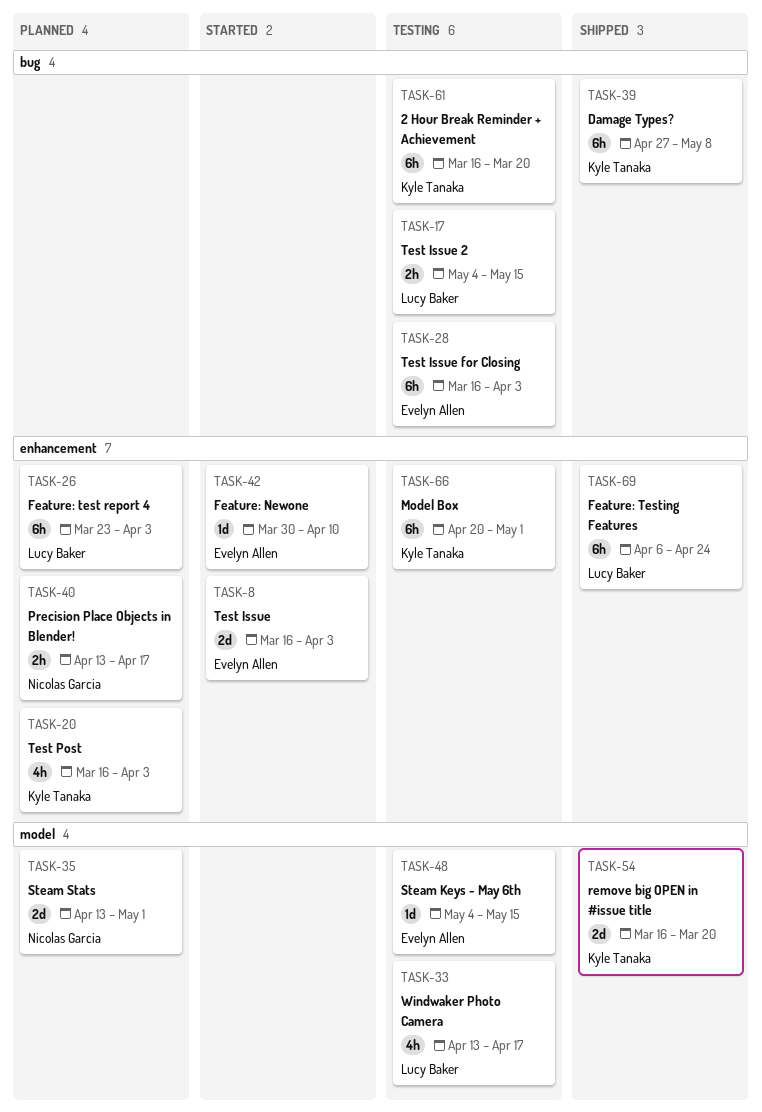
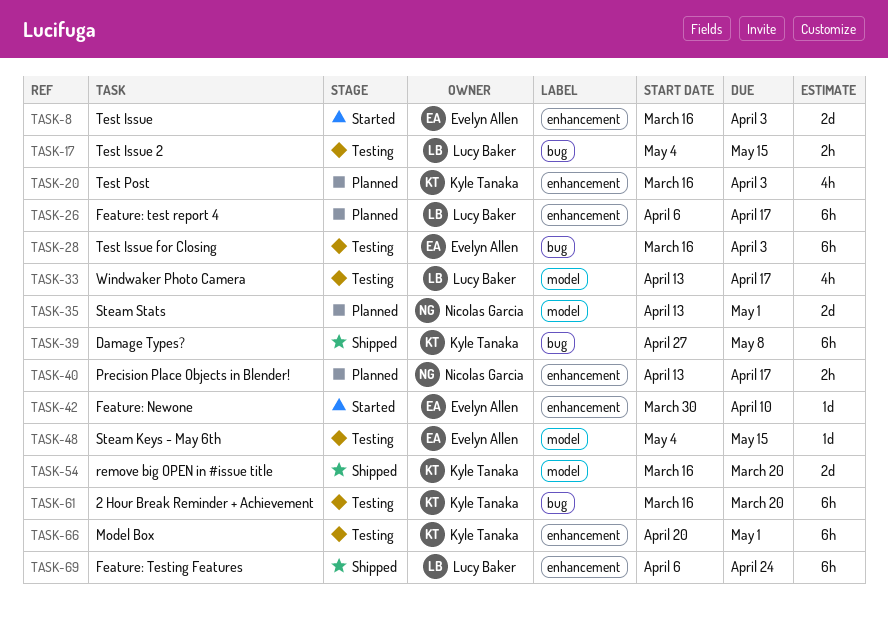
TASK-26, start: Mar 23 -> Apr 6
TASK-26, due: Apr 3 -> Apr 17

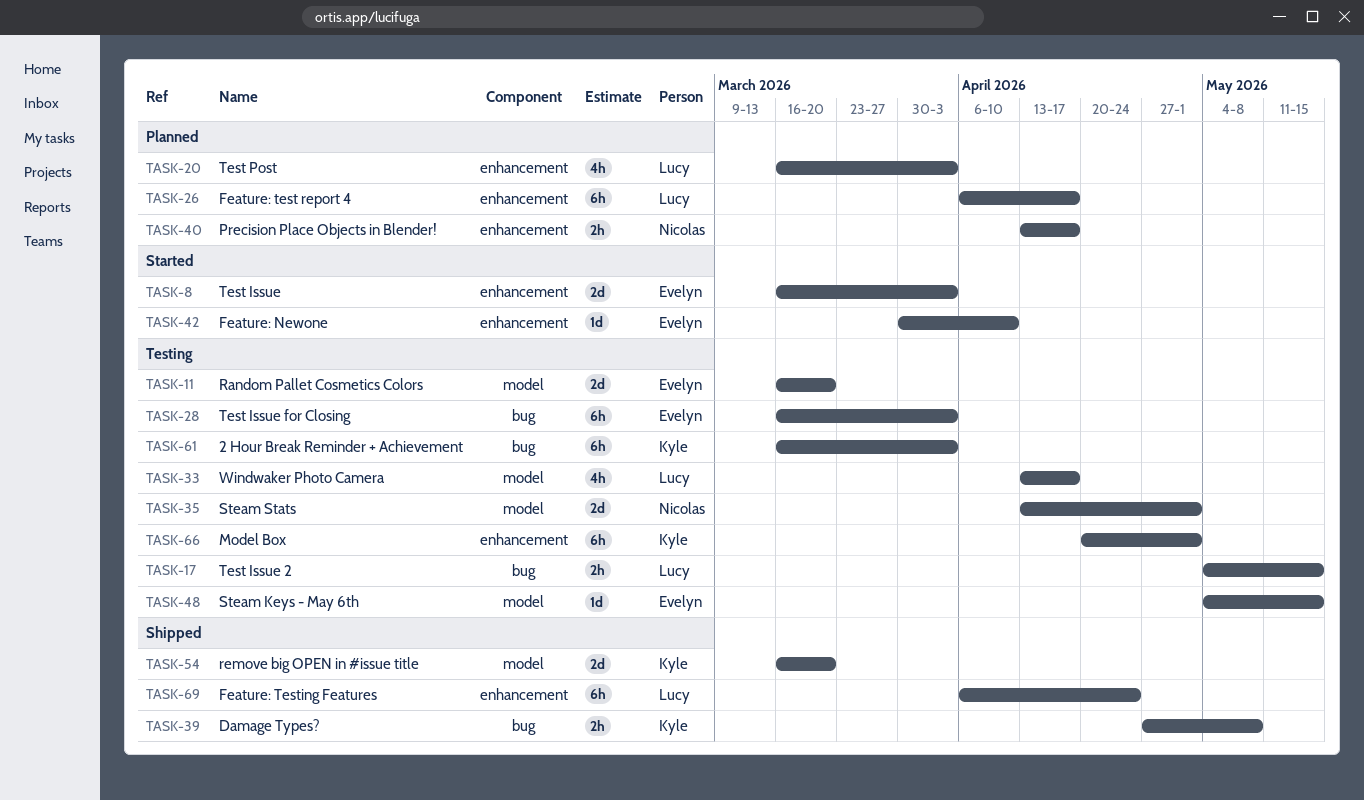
TASK-11: none -> present
TASK-20, owner: Kyle Tanaka -> Lucy Baker
TASK-35, status: Planned -> Testing
TASK-39, estimate: 6h -> 2h
TASK-61, due: Mar 20 -> Apr 3

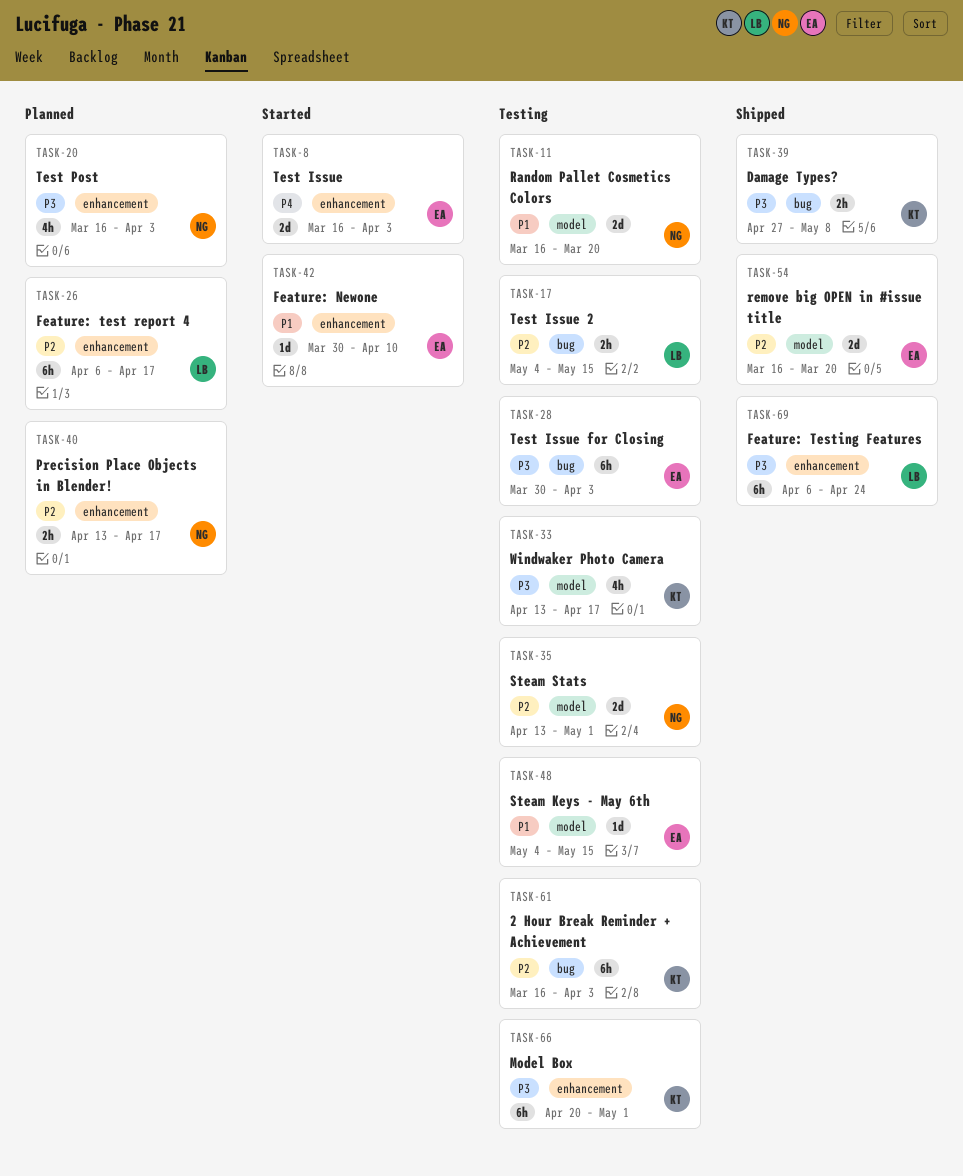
TASK-11, owner: Evelyn -> Nicolas
TASK-20, owner: Lucy -> Nicolas
TASK-28, start: Mar 16 -> Mar 30
TASK-33, owner: Lucy -> Kyle
TASK-54, owner: Kyle -> Evelyn

